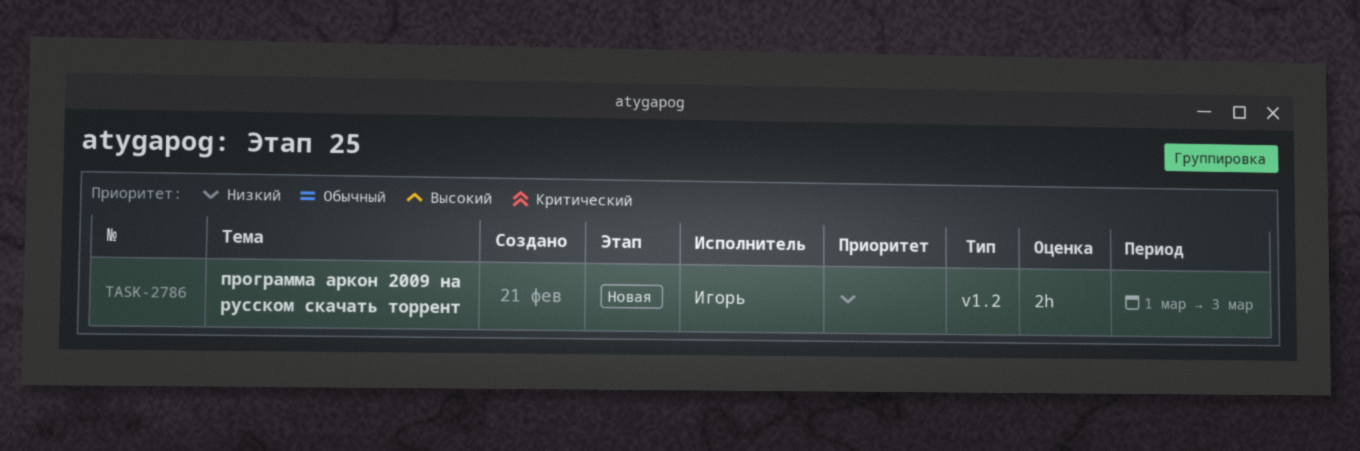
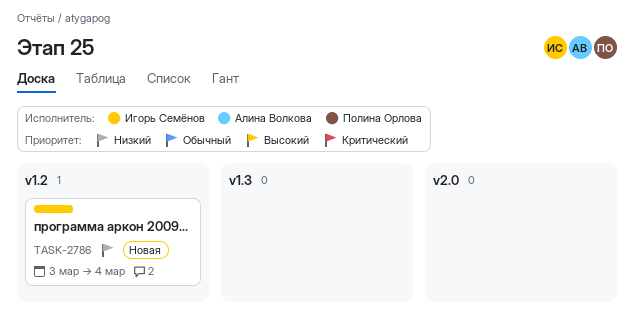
TASK-2786, start: Mar 1 -> Mar 3
TASK-2786, due: Mar 3 -> Mar 4

